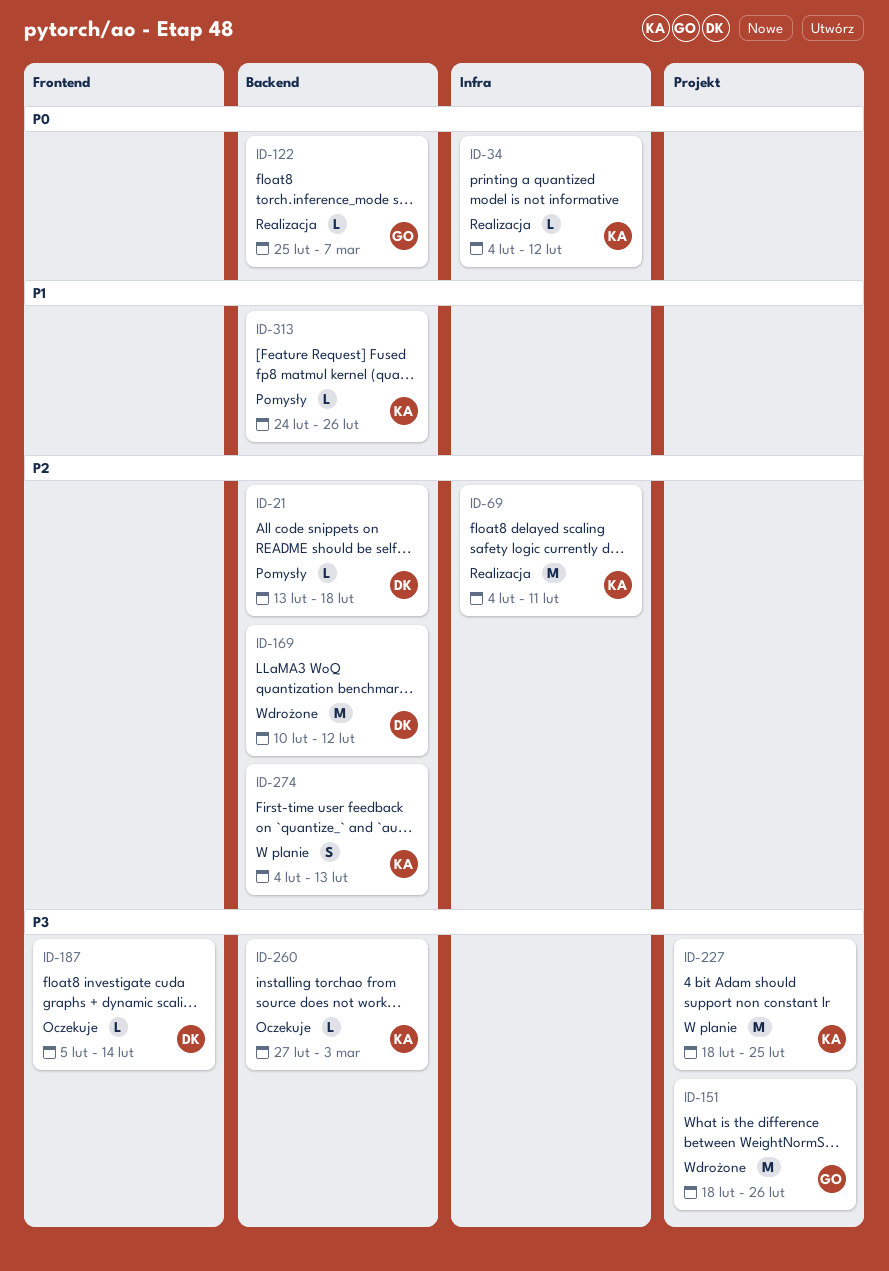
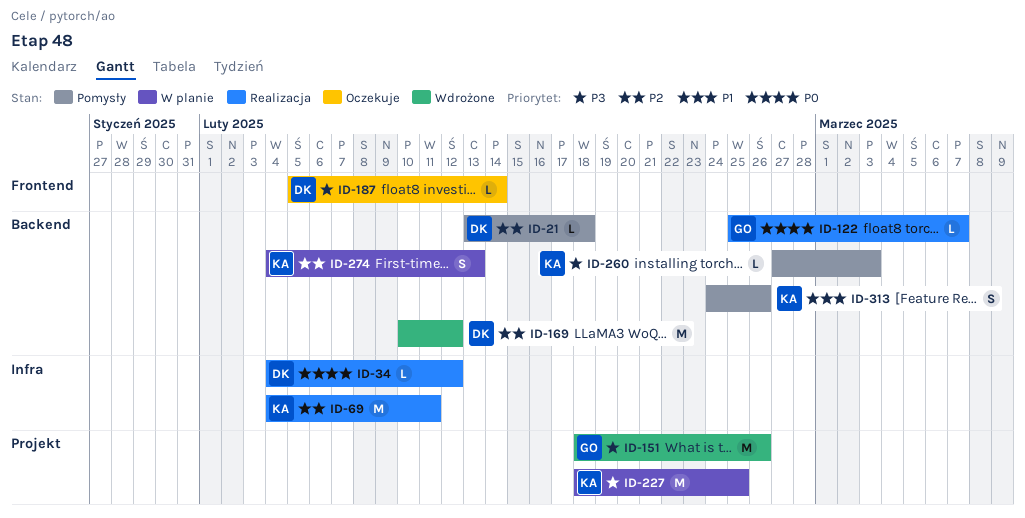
ID-34, owner: KA -> DK
ID-260, status: Oczekuje -> Pomysły
ID-313, estimate: L -> S

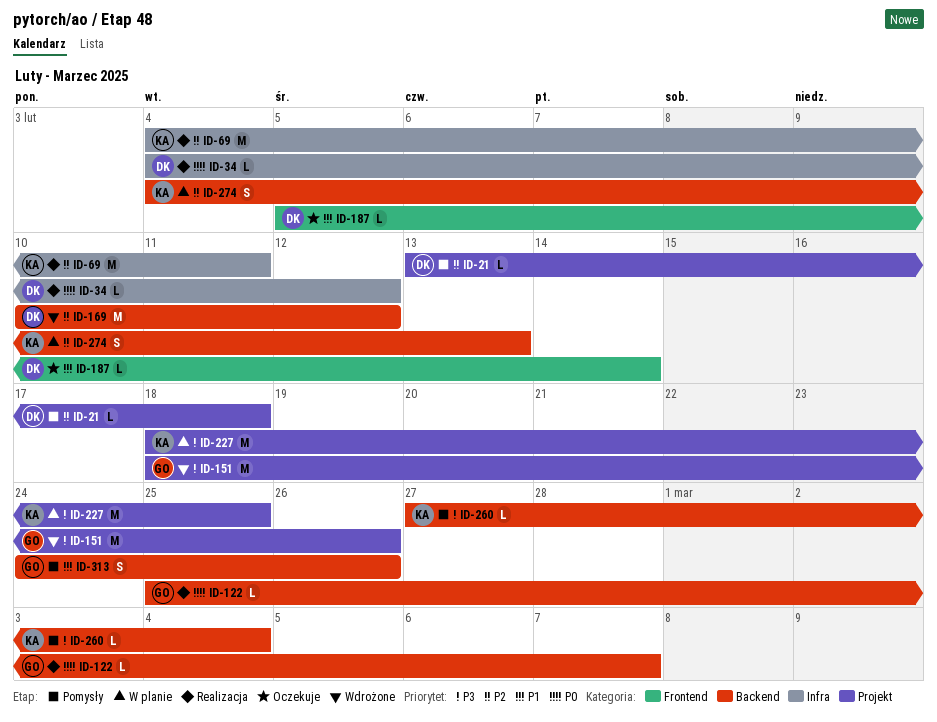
ID-21, label: Backend -> Projekt
ID-187, priority: P3 -> P1
ID-260, due: Mar 3 -> Mar 4
ID-313, owner: KA -> GO

